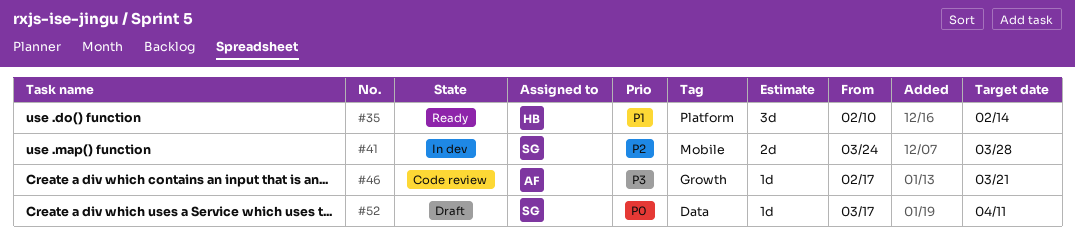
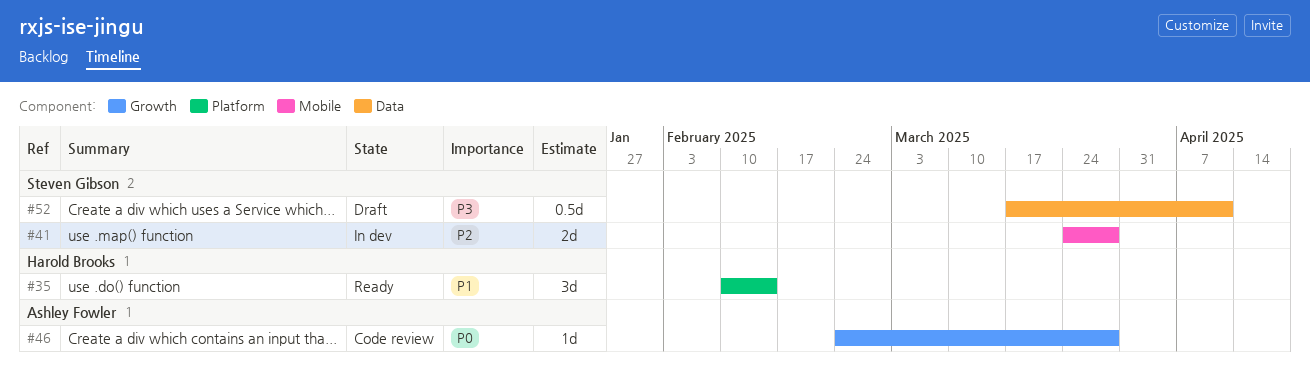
#46, priority: P3 -> P0
#46, start: Feb 17 -> Feb 24
#46, due: Mar 21 -> Mar 28
#52, priority: P0 -> P3
#52, estimate: 1d -> 0.5d

